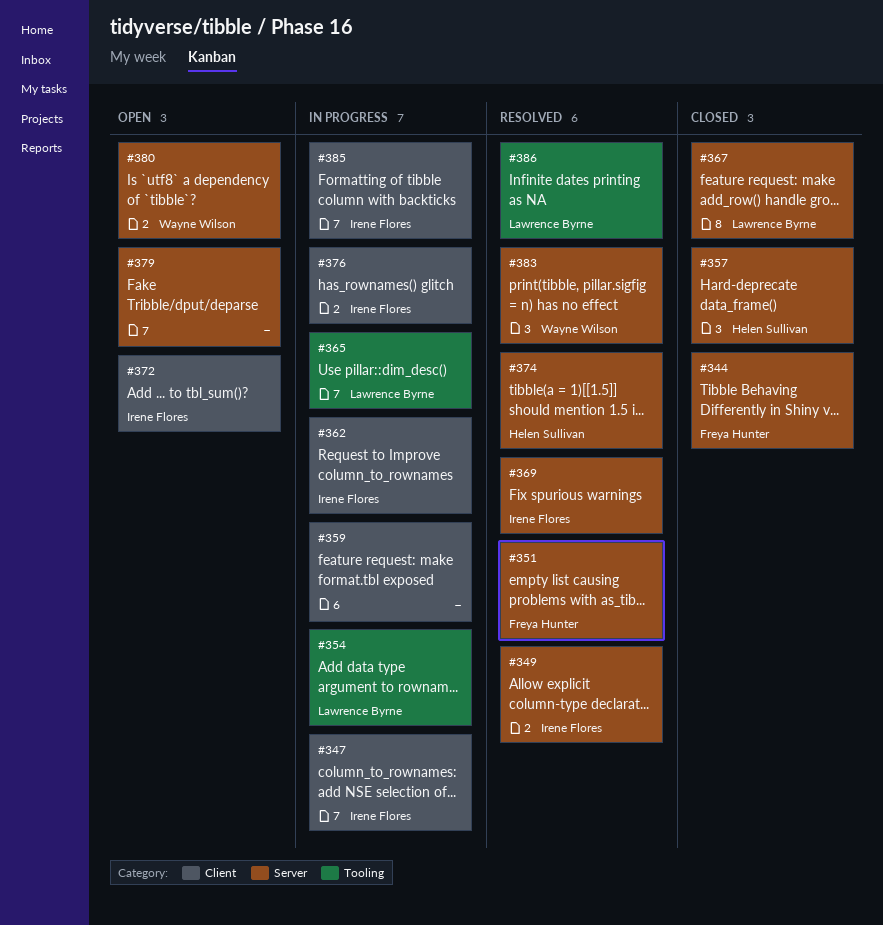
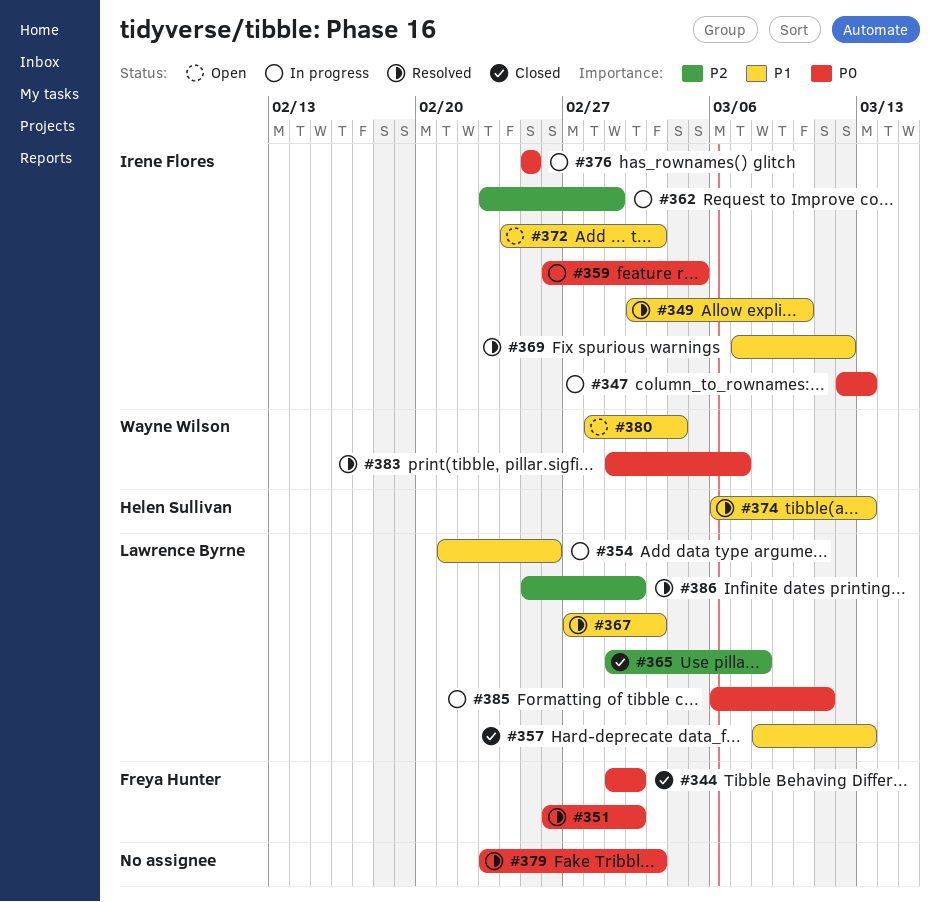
#357, owner: Helen Sullivan -> Lawrence Byrne
#359, owner: none -> Irene Flores
#365, status: In progress -> Closed
#367, status: Closed -> Resolved
#379, status: Open -> Resolved
#385, owner: Irene Flores -> Lawrence Byrne

